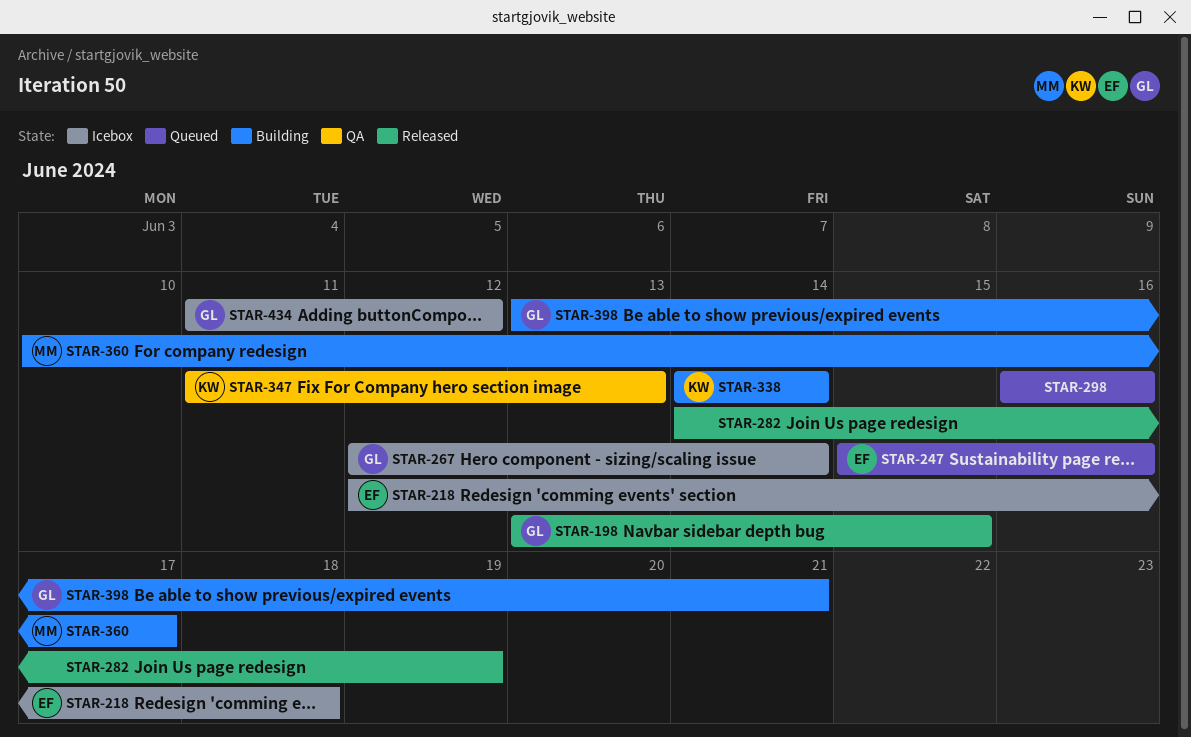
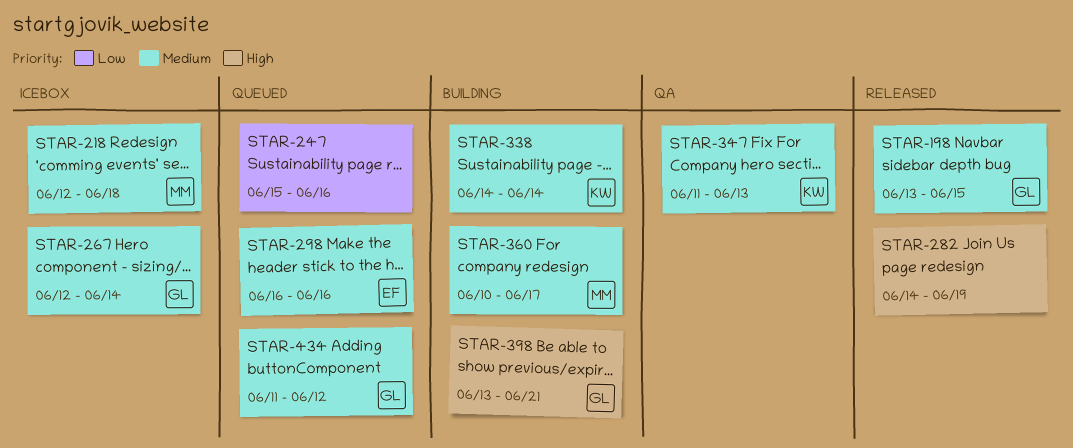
STAR-218, owner: EF -> MM
STAR-247, owner: EF -> none
STAR-298, owner: none -> EF
STAR-434, status: Icebox -> Queued

